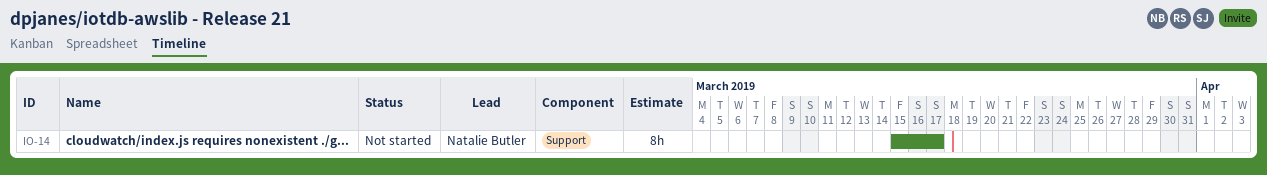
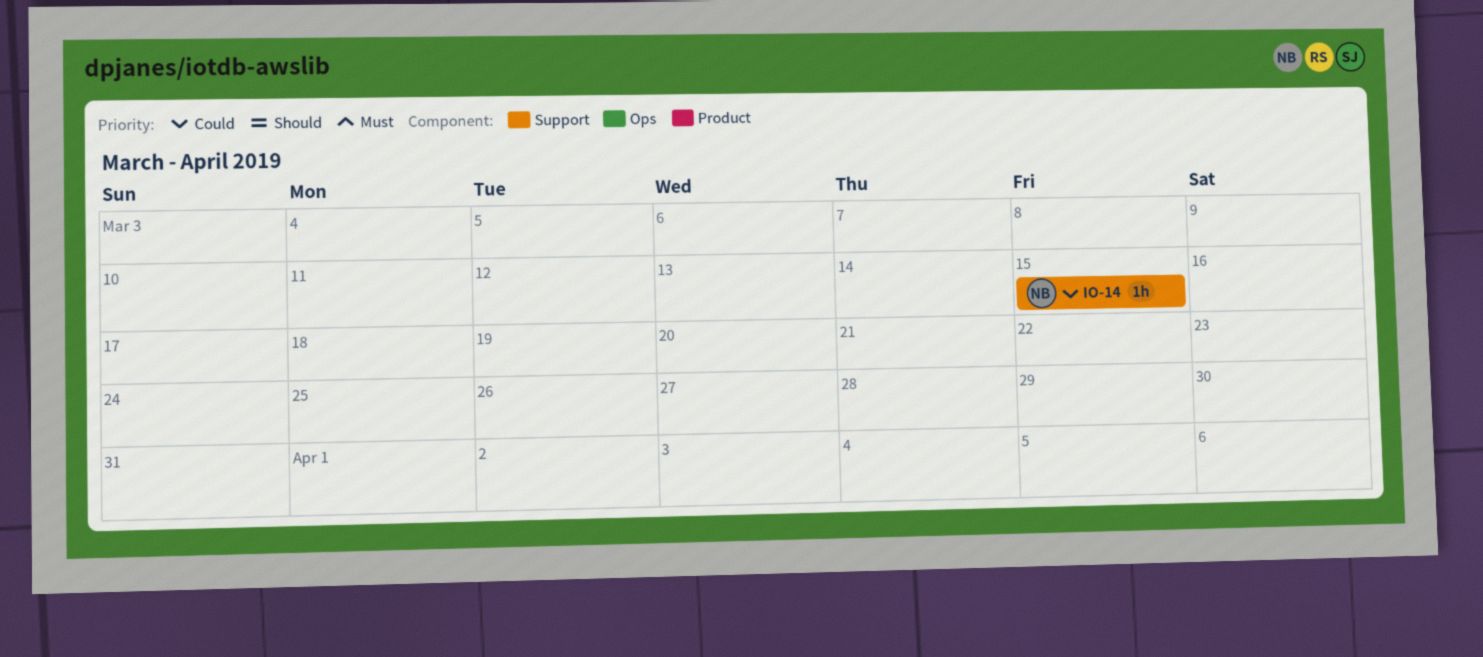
IO-14, estimate: 8h -> 1h
IO-14, due: Mar 17 -> Mar 15

